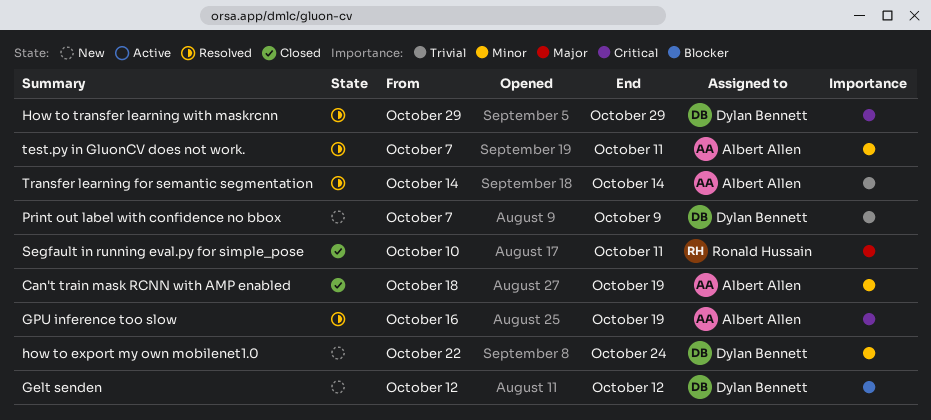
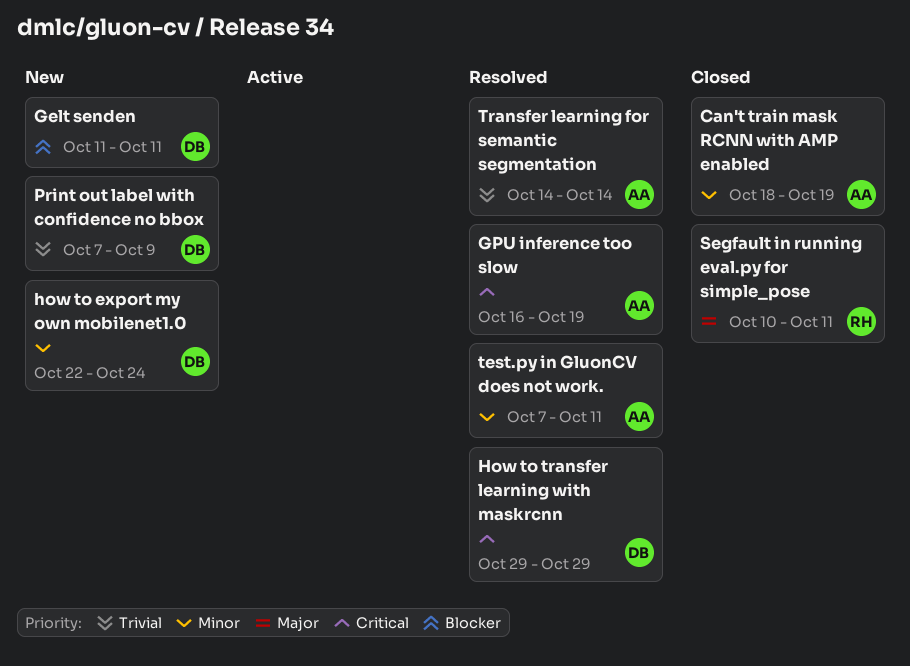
Gelt senden, start: Oct 12 -> Oct 11
Gelt senden, due: Oct 12 -> Oct 11

